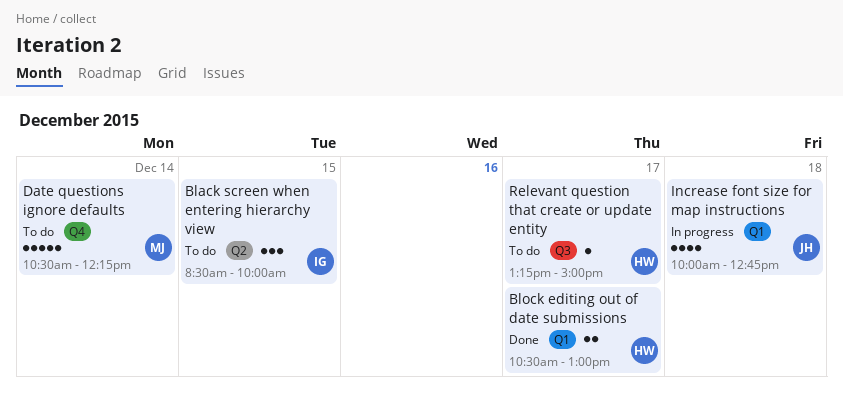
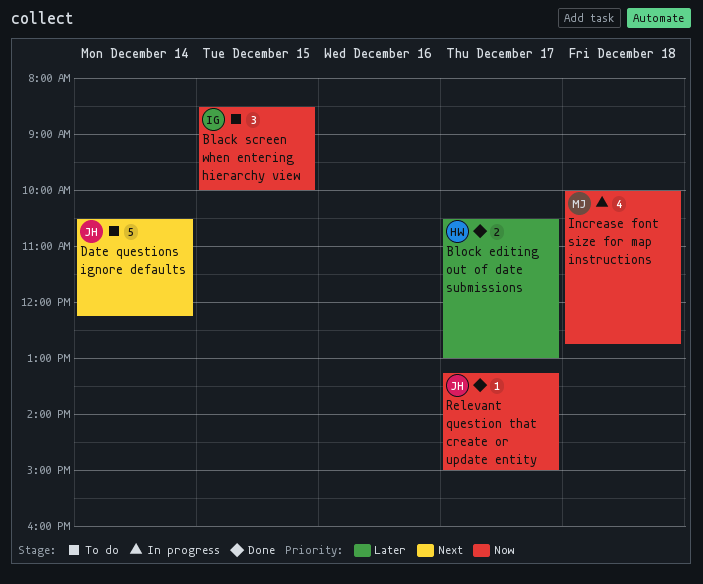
Date questions ignore defaults, owner: MJ -> JH
Increase font size for map instructions, owner: JH -> MJ
Relevant question that create or update entity, status: To do -> Done
Relevant question that create or update entity, owner: HW -> JH

